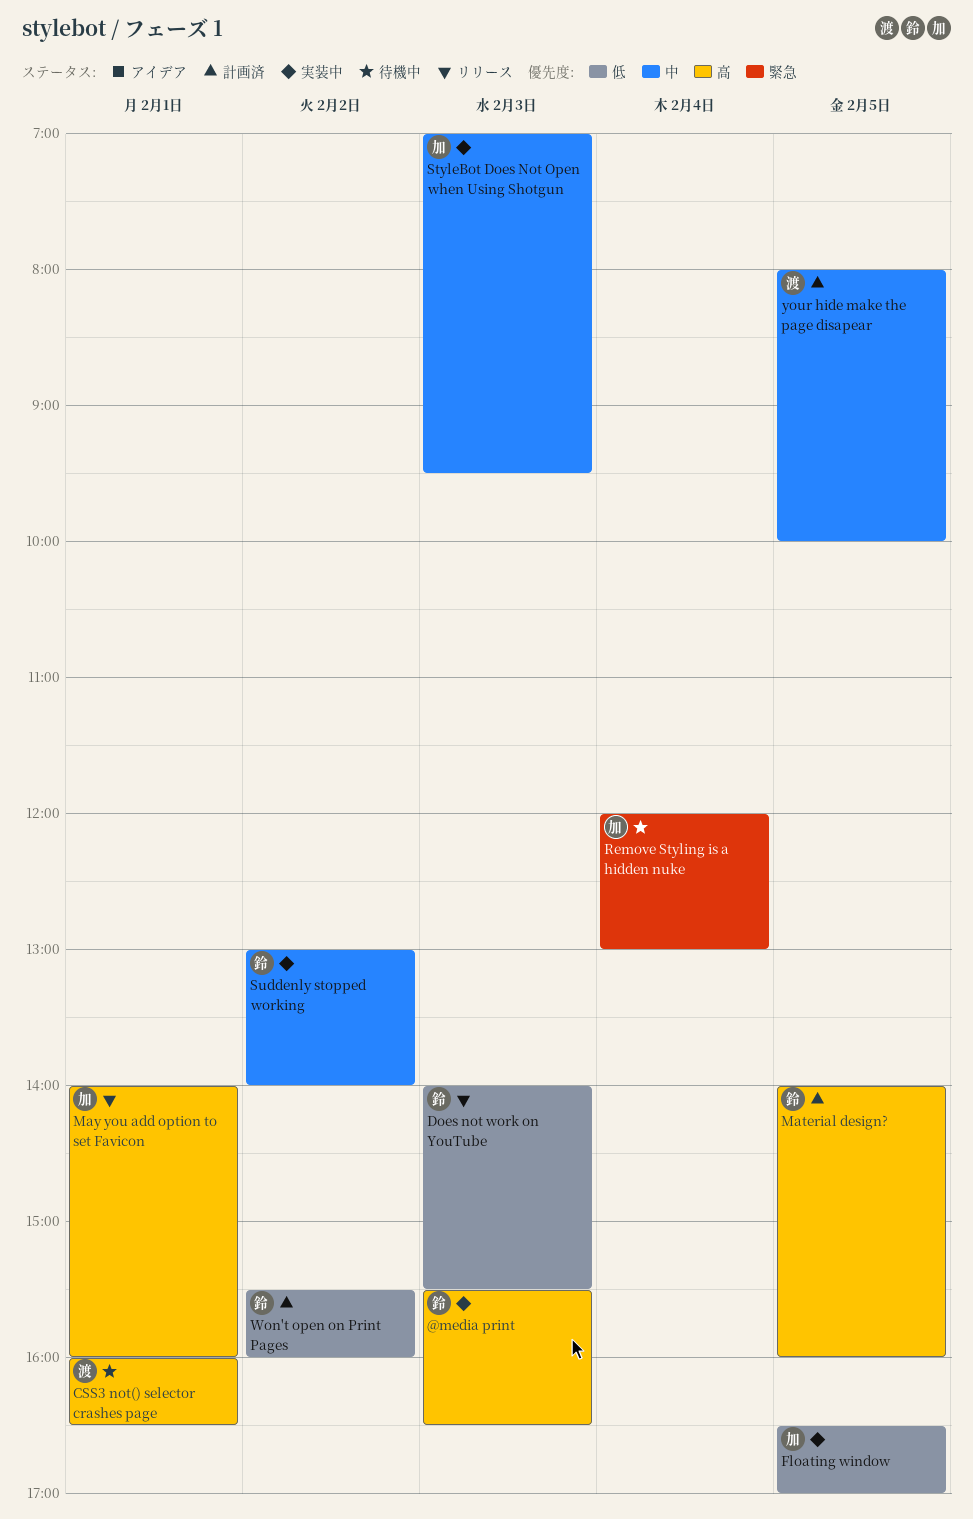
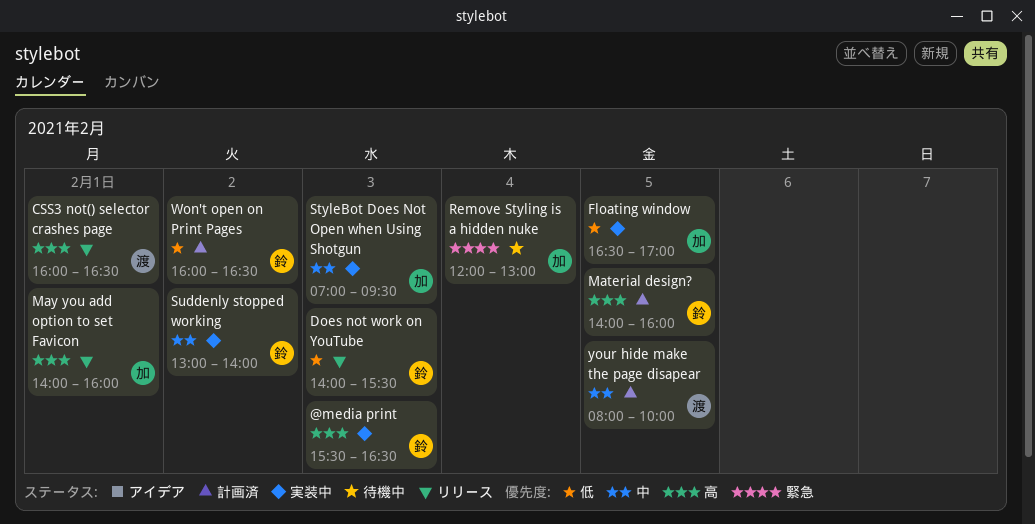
CSS3 not() selector crashes page, status: 待機中 -> リリース
Won't open on Print Pages, begins: 15:30 -> 16:00
Won't open on Print Pages, ends: 16:00 -> 16:30

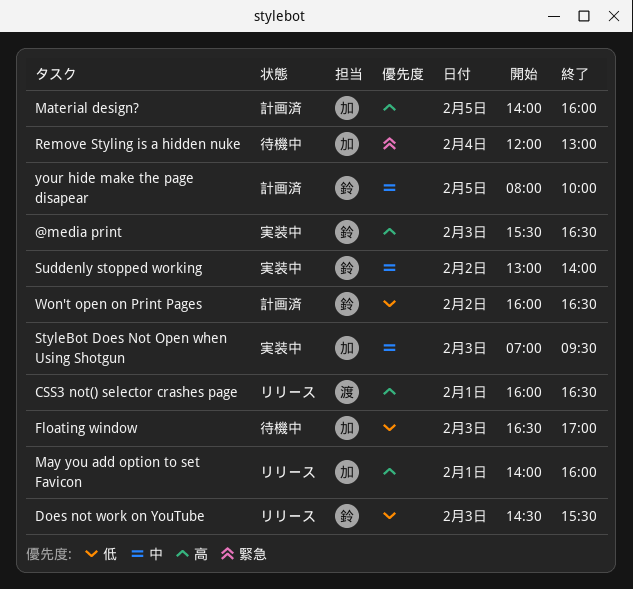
Does not work on YouTube, begins: 14:00 -> 14:30
Floating window, status: 実装中 -> 待機中
Floating window, day: Feb 5 -> Feb 3
Material design?, owner: 鈴 -> 加
your hide make the page disapear, owner: 渡 -> 鈴

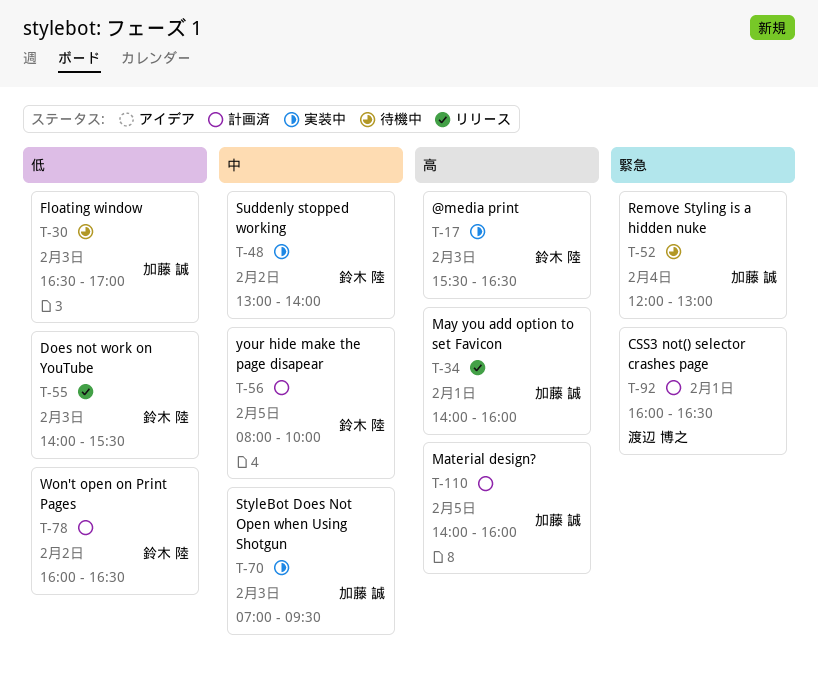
CSS3 not() selector crashes page, status: リリース -> 計画済
CSS3 not() selector crashes page, priority: 高 -> 緊急
Does not work on YouTube, begins: 14:30 -> 14:00

